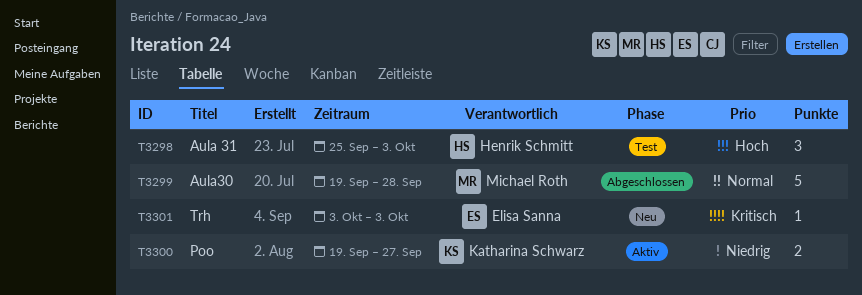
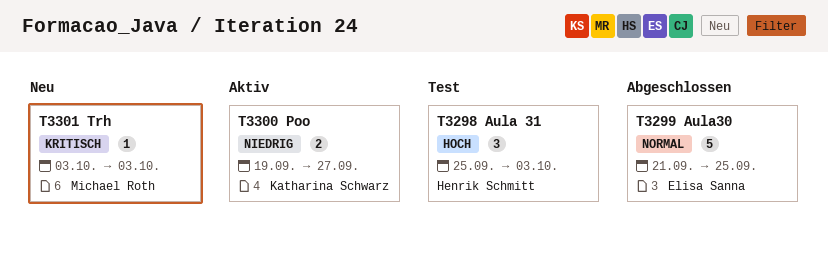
T3299, owner: Michael Roth -> Elisa Sanna
T3299, start: Sep 19 -> Sep 21
T3299, due: Sep 28 -> Sep 25
T3301, owner: Elisa Sanna -> Michael Roth

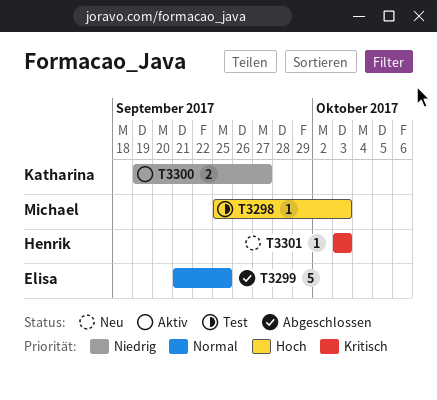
T3298, owner: Henrik Schmitt -> Michael Roth
T3298, estimate: 3 -> 1
T3301, owner: Michael Roth -> Henrik Schmitt

